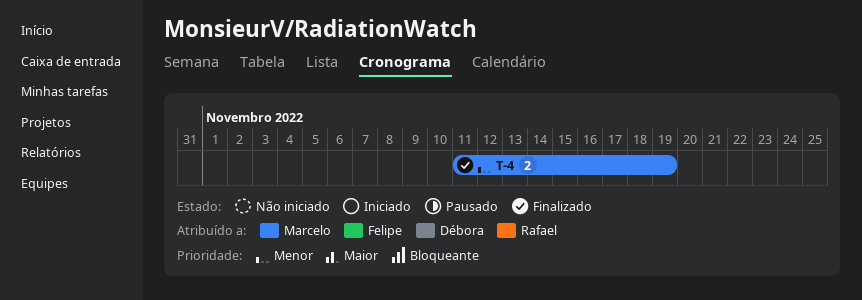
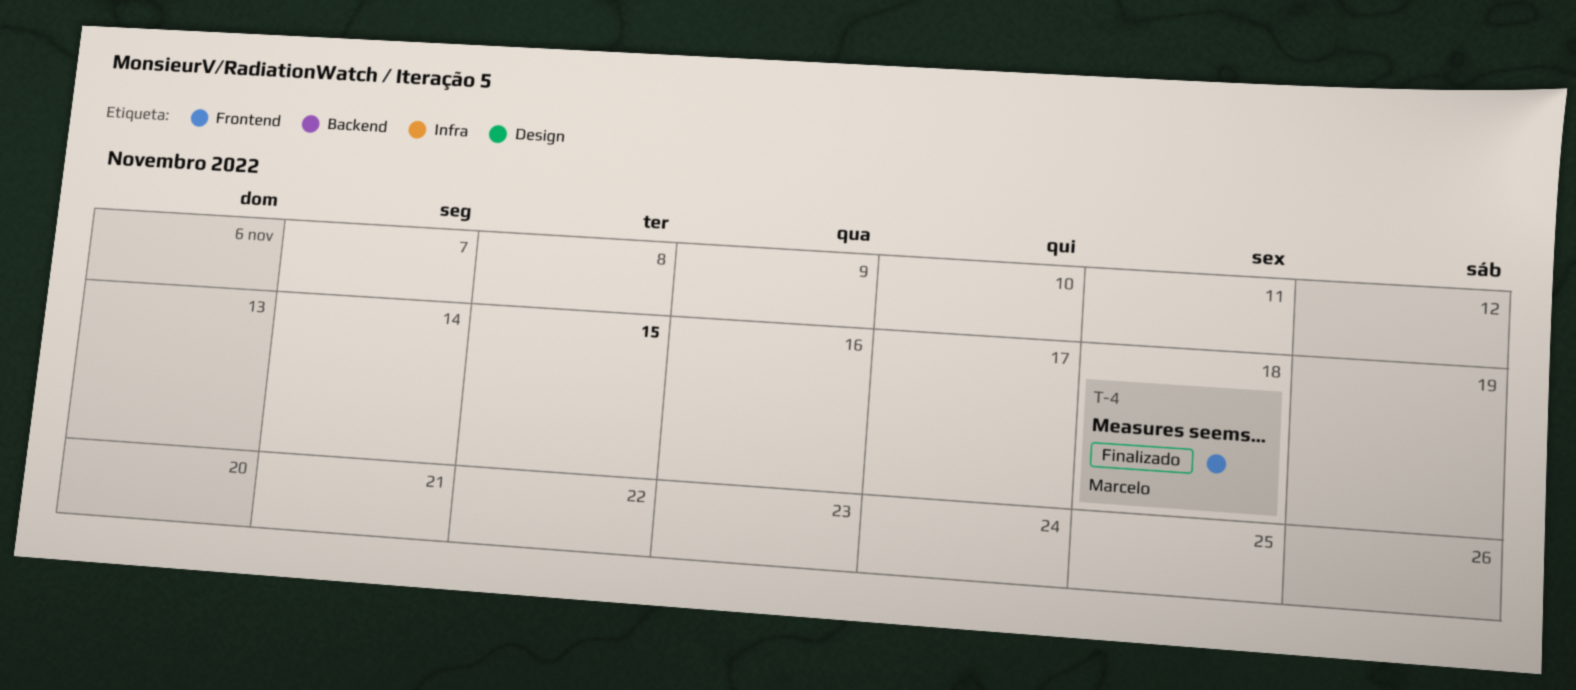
T-4, due: Nov 19 -> Nov 18

